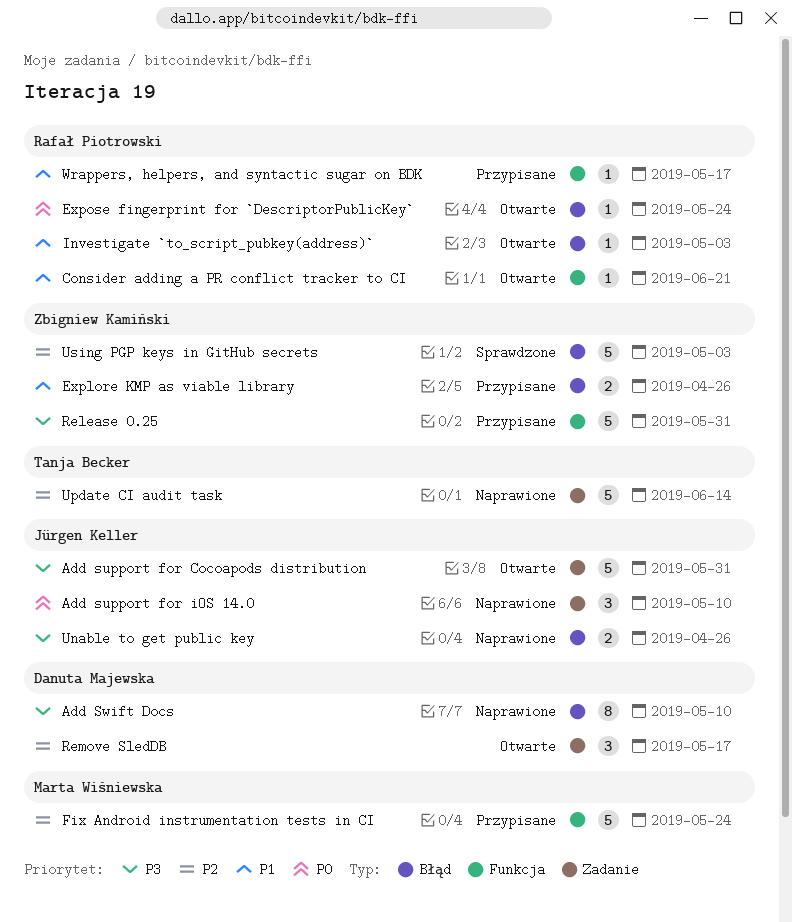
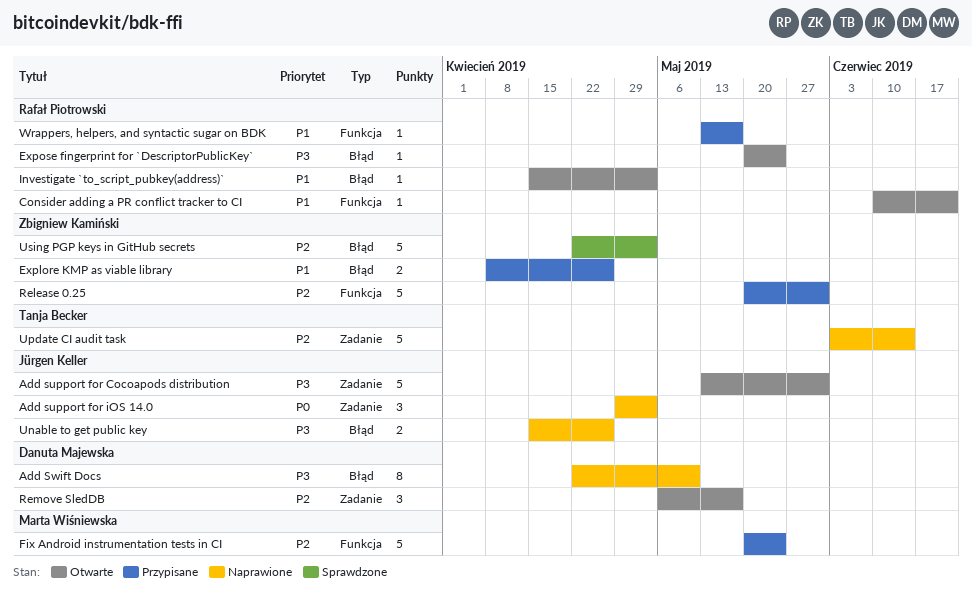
Add support for iOS 14.0, due: May 10 -> May 3
Expose fingerprint for `DescriptorPublicKey`, priority: P0 -> P3
Release 0.25, priority: P3 -> P2

